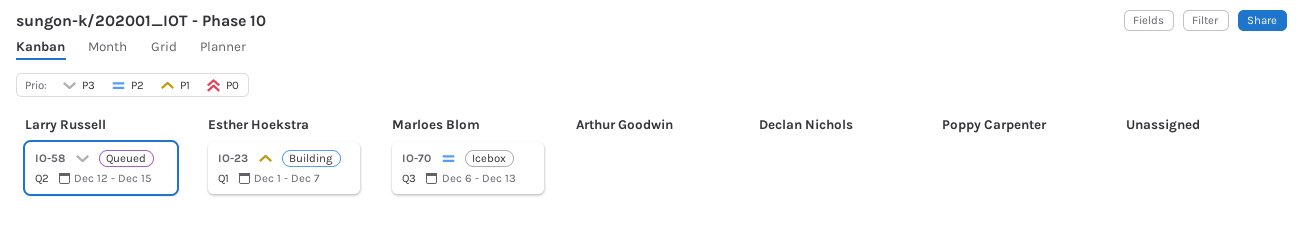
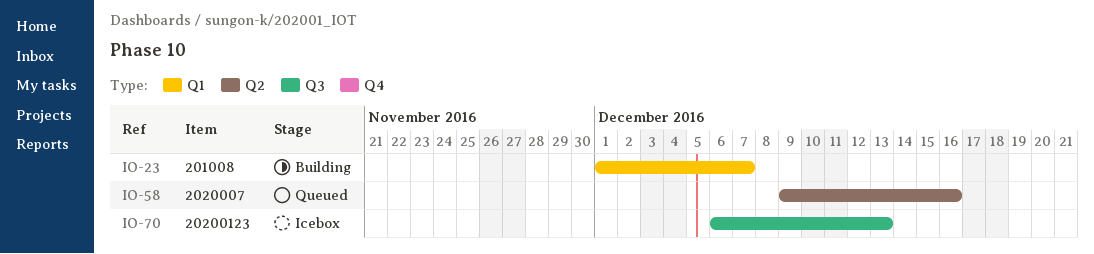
IO-58, start: Dec 12 -> Dec 9
IO-58, due: Dec 15 -> Dec 16

